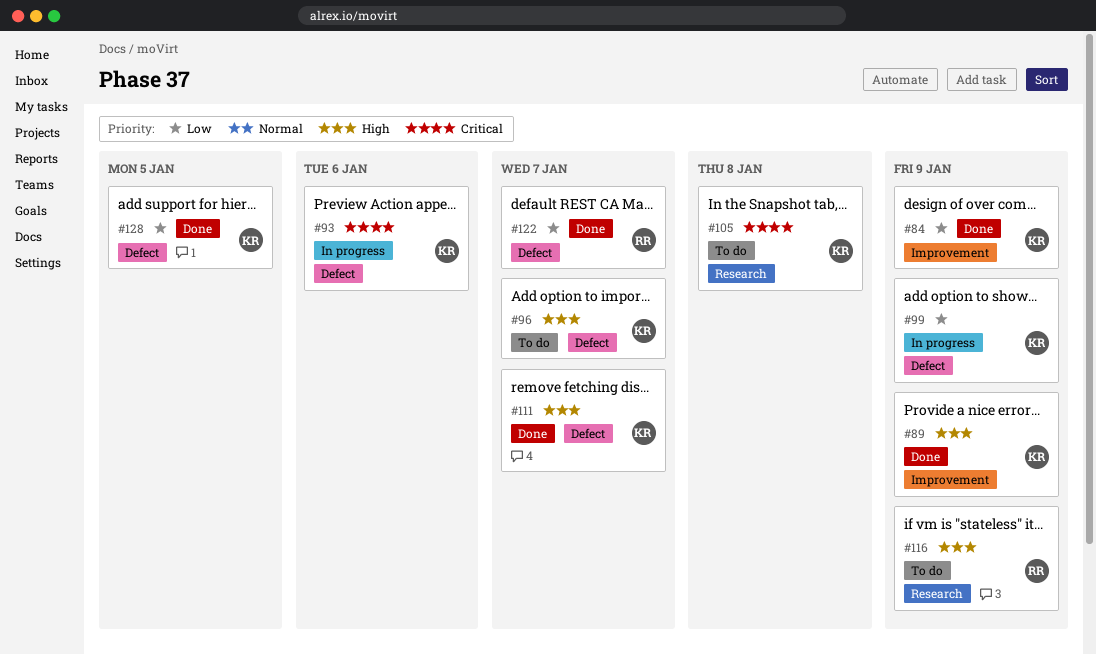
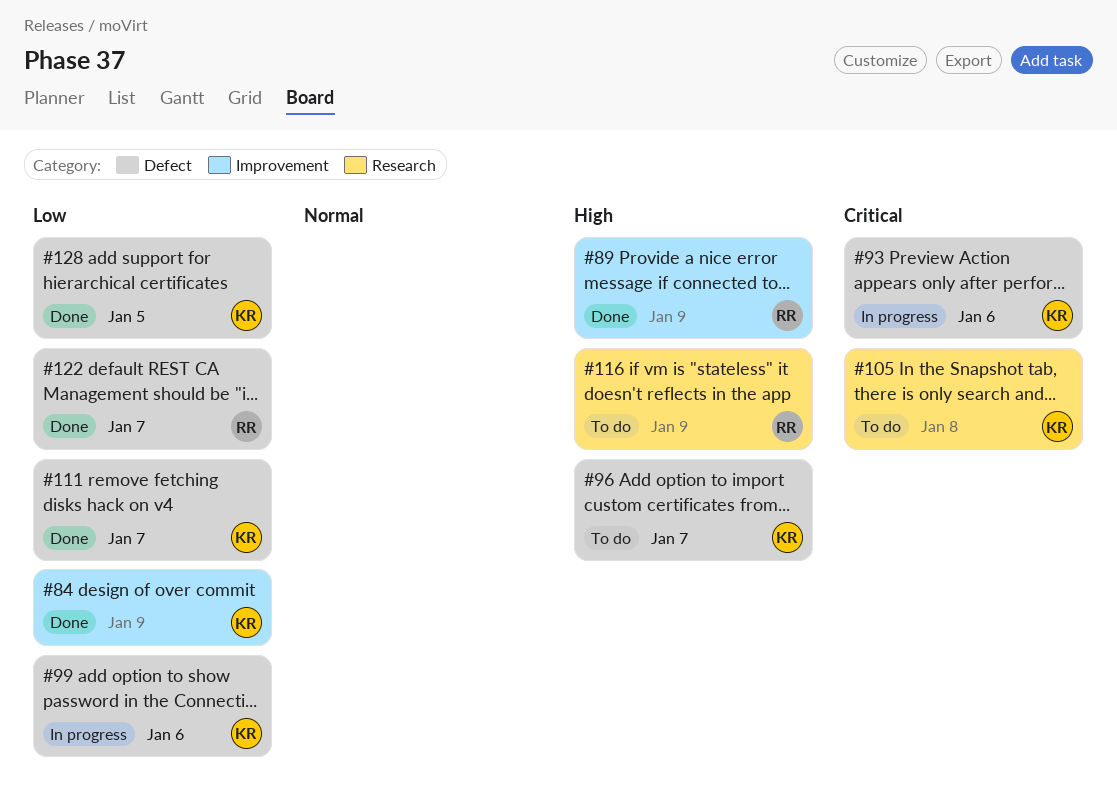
#89, owner: KR -> RR
#99, due: Jan 9 -> Jan 6
#111, priority: High -> Low

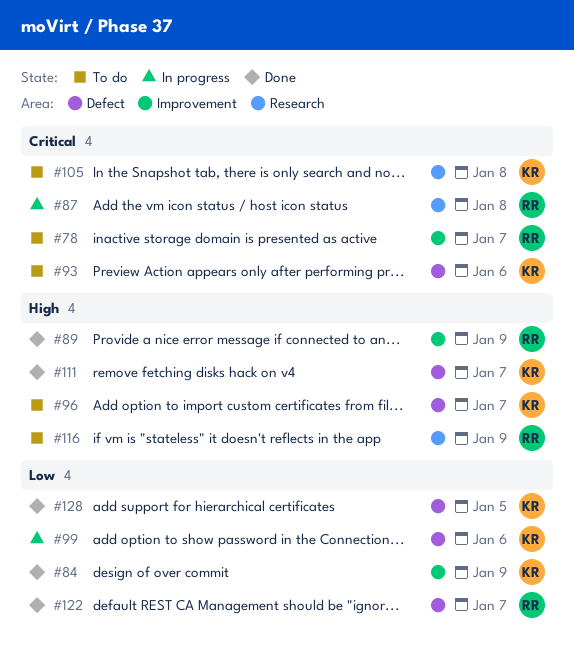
#78: none -> present
#87: none -> present
#93, status: In progress -> To do
#111, priority: Low -> High

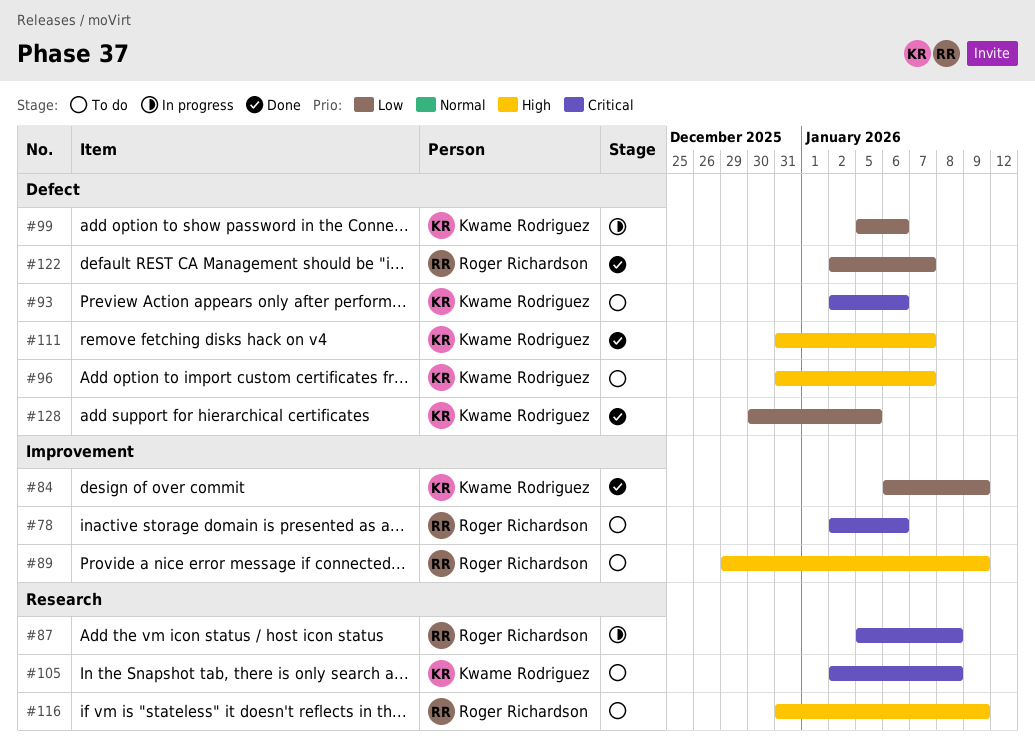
#78, due: Jan 7 -> Jan 6
#89, status: Done -> To do

